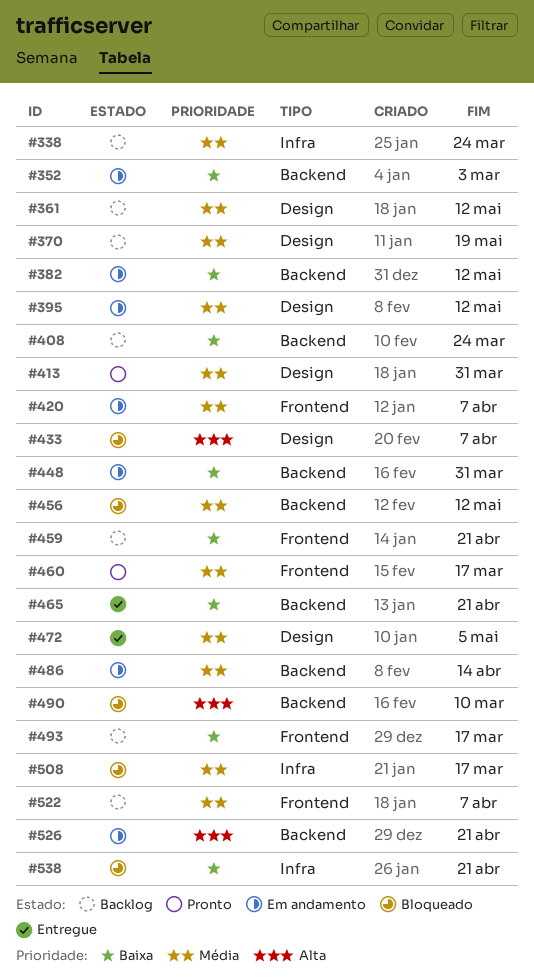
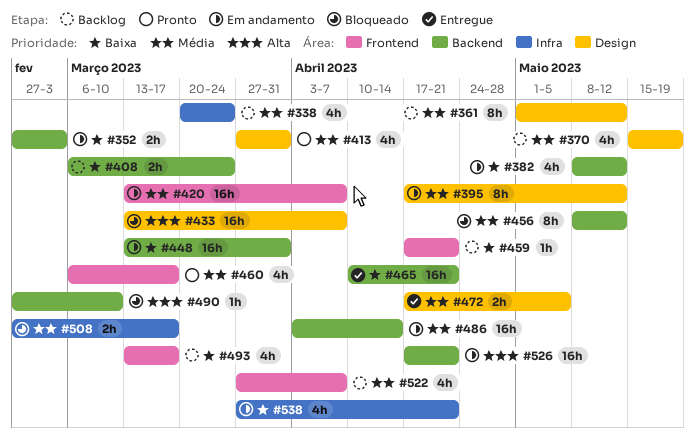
#538, status: Bloqueado -> Em andamento

